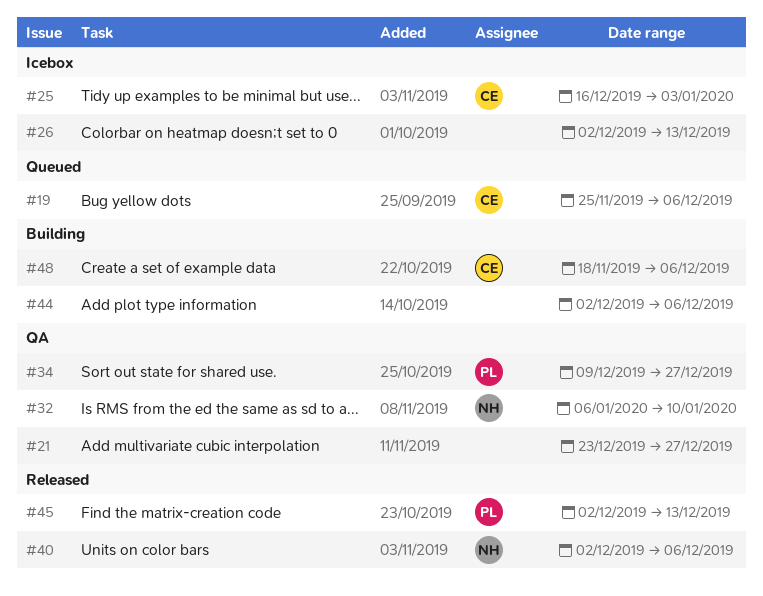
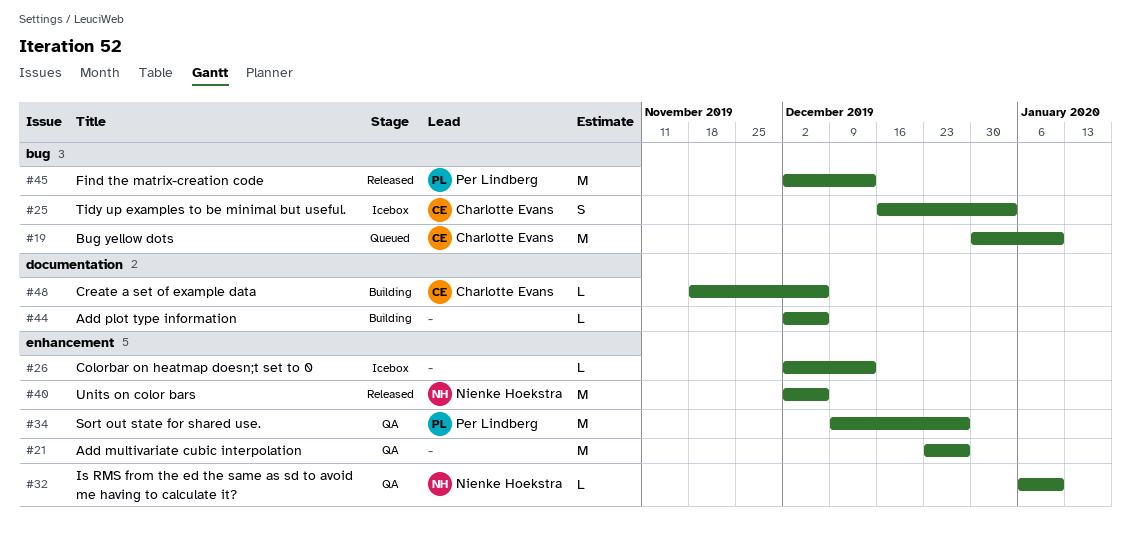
#19, start: Nov 25 -> Dec 30
#19, due: Dec 6 -> Jan 10

